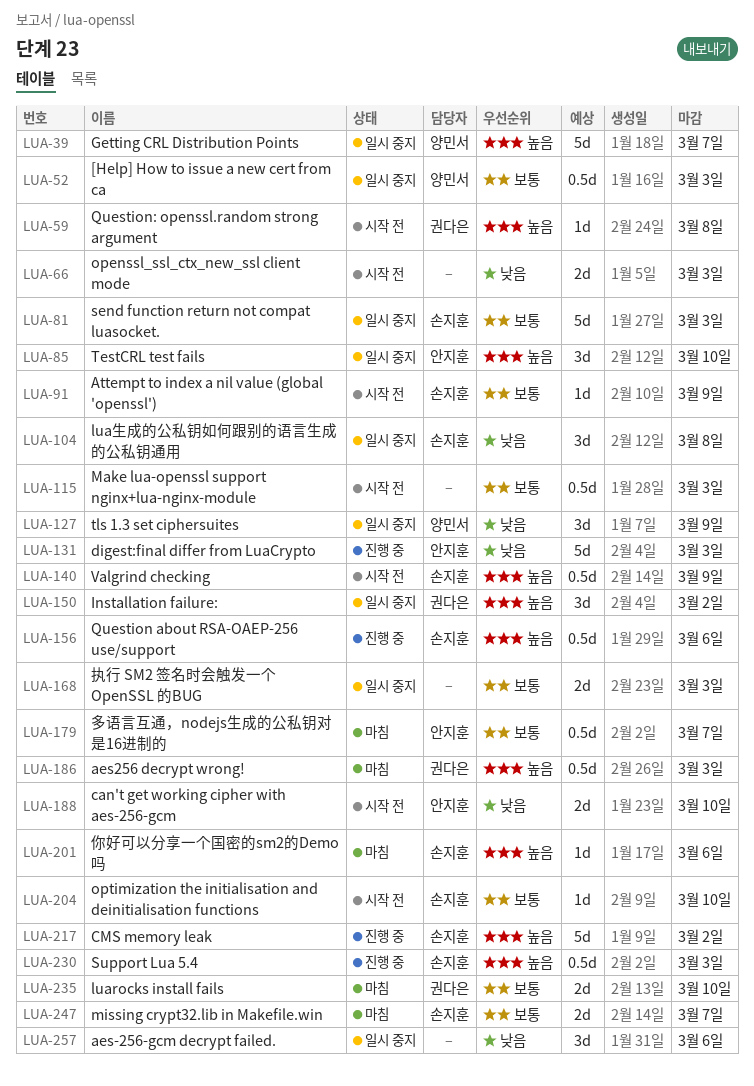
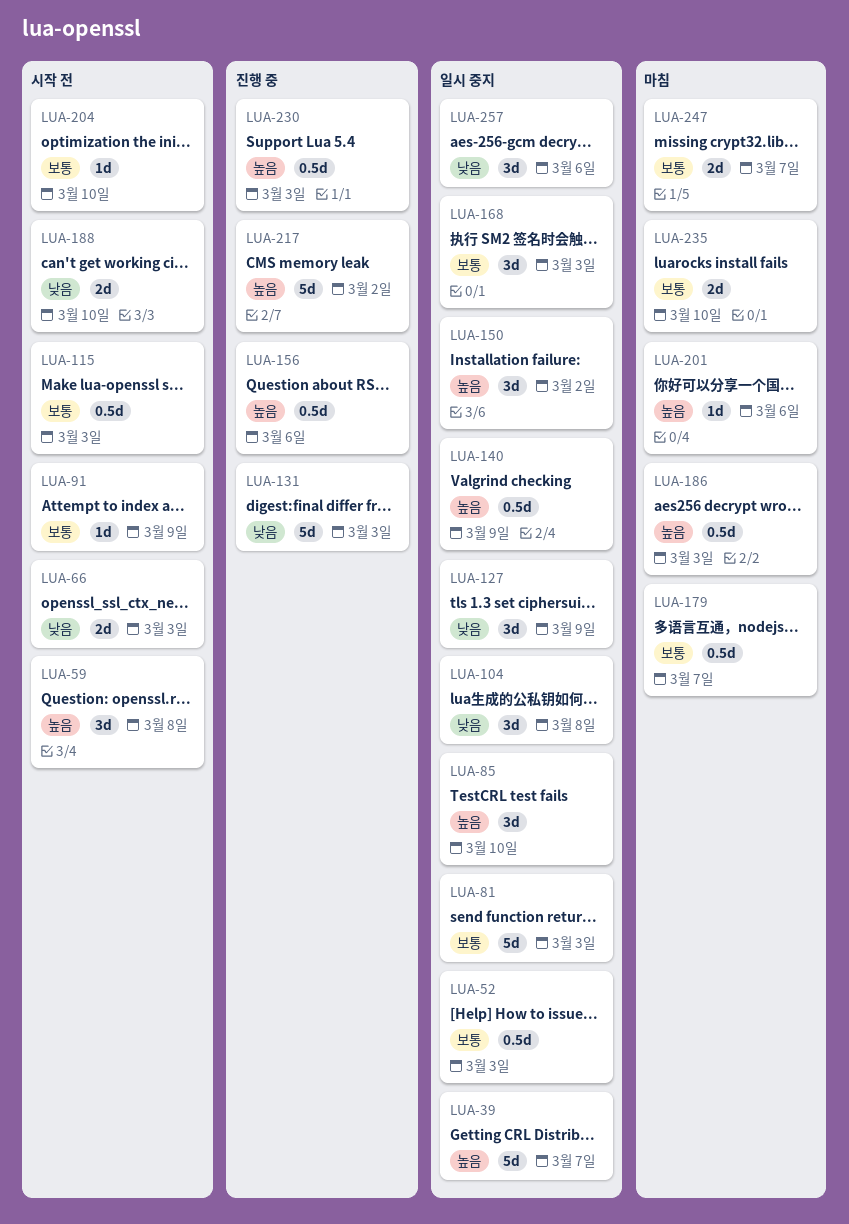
LUA-59, estimate: 1d -> 3d
LUA-140, status: 시작 전 -> 일시 중지
LUA-168, estimate: 2d -> 3d

